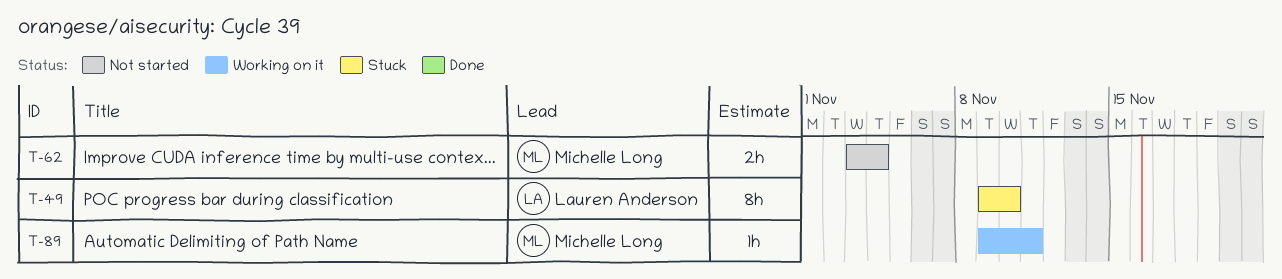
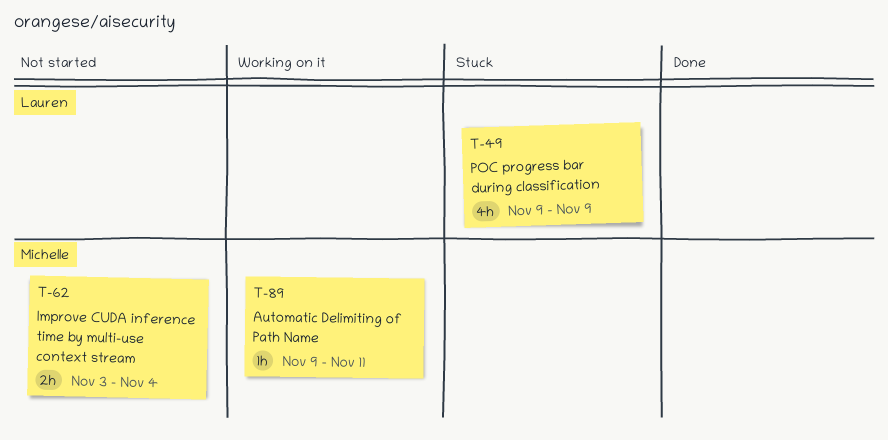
T-49, estimate: 8h -> 4h
T-49, due: Nov 10 -> Nov 9

